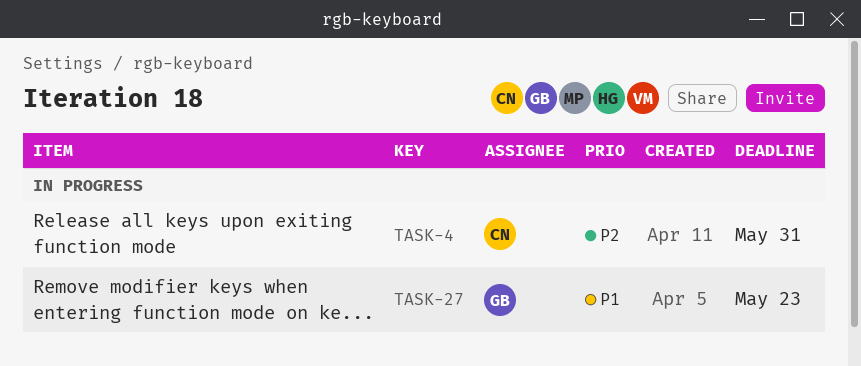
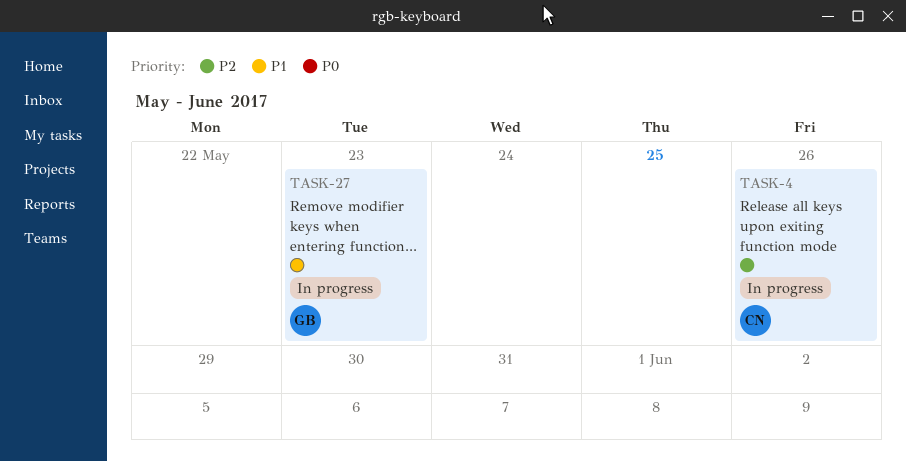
TASK-4, due: May 31 -> May 26

